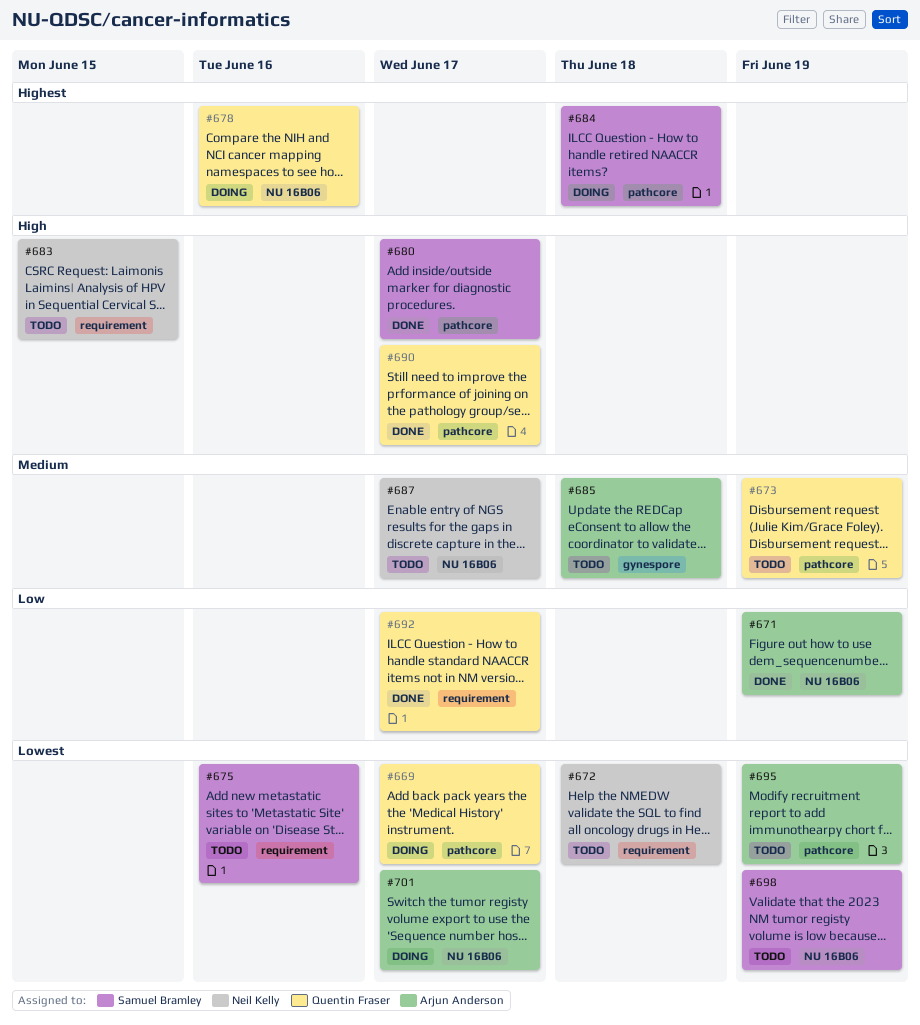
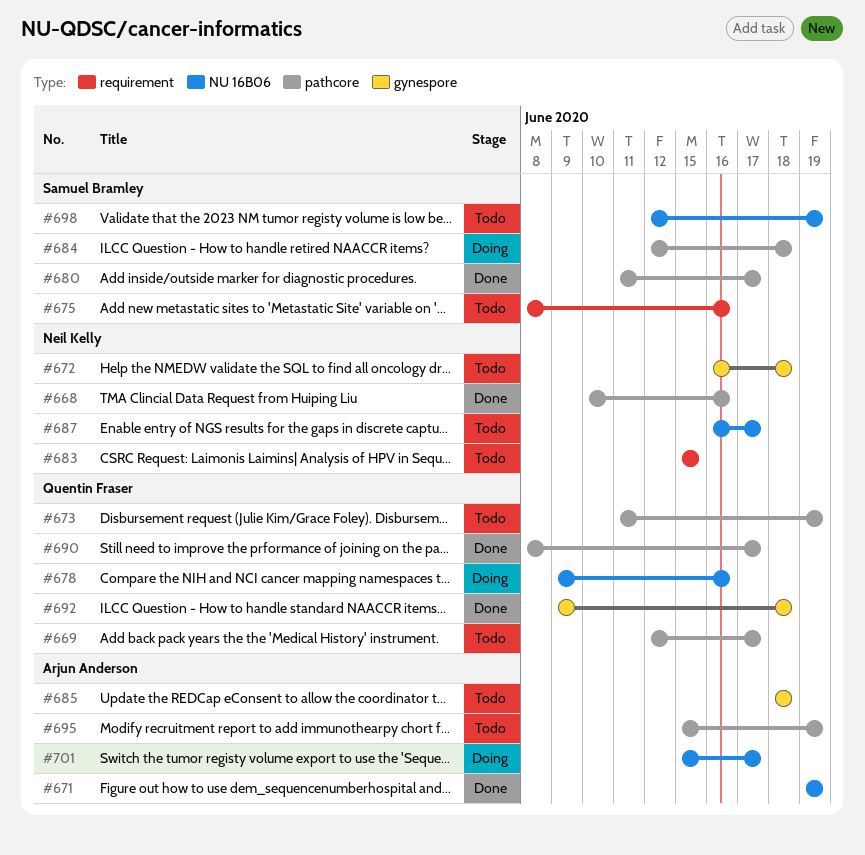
#668: none -> present
#669, status: Doing -> Todo
#672, label: requirement -> gynespore
#692, label: requirement -> gynespore
#692, due: Jun 17 -> Jun 18

